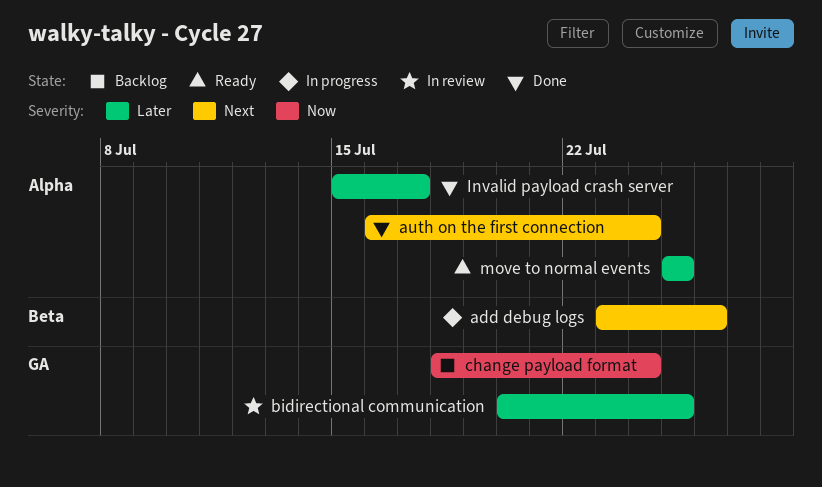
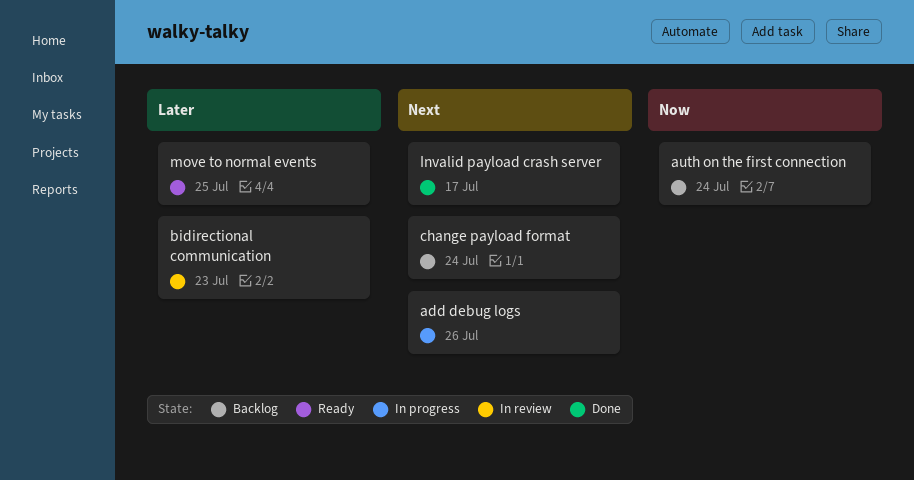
auth on the first connection, status: Done -> Backlog
auth on the first connection, priority: Next -> Now
bidirectional communication, due: Jul 25 -> Jul 23
change payload format, priority: Now -> Next
Invalid payload crash server, priority: Later -> Next

